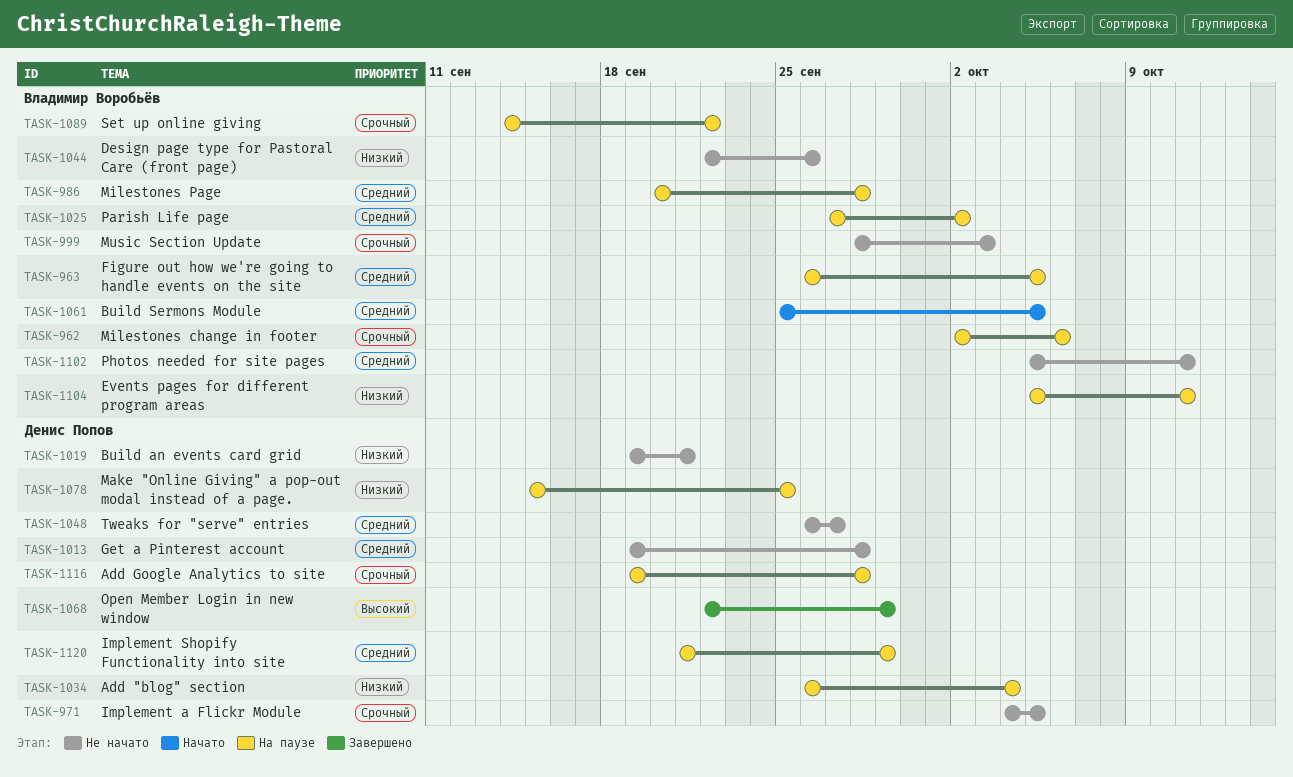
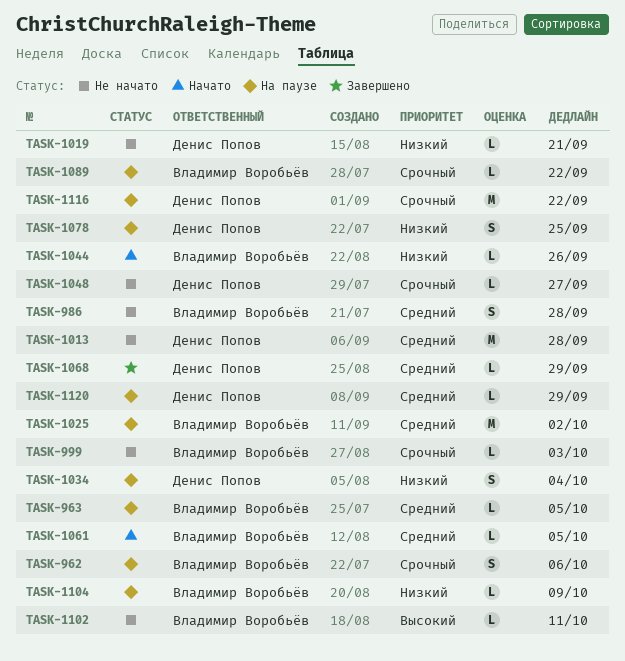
TASK-971: present -> none
TASK-986, status: На паузе -> Не начато
TASK-1044, status: Не начато -> Начато
TASK-1048, priority: Средний -> Срочный
TASK-1068, priority: Высокий -> Средний
TASK-1102, priority: Средний -> Высокий
TASK-1104, due: Oct 11 -> Oct 9
TASK-1116, due: Sep 28 -> Sep 22

